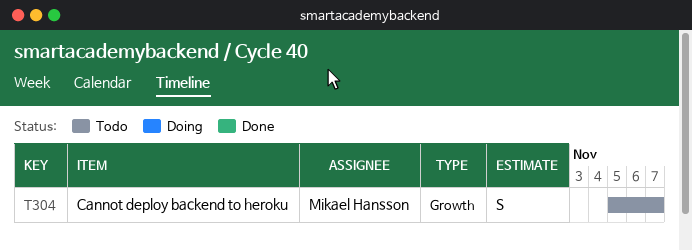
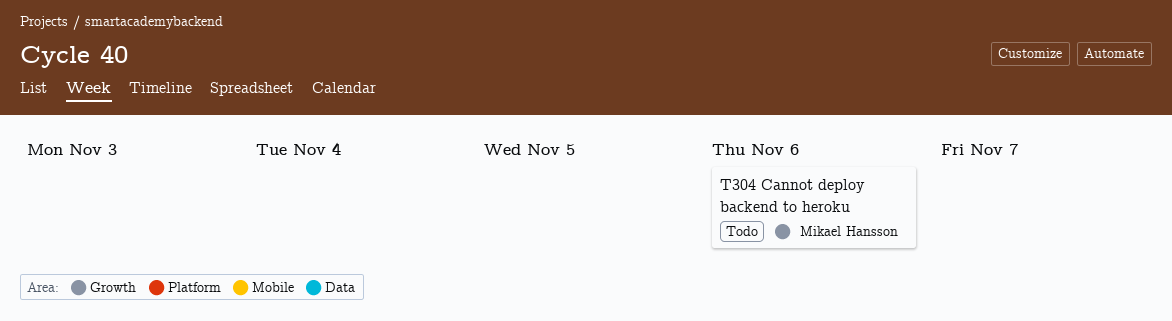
T304, due: Nov 7 -> Nov 6

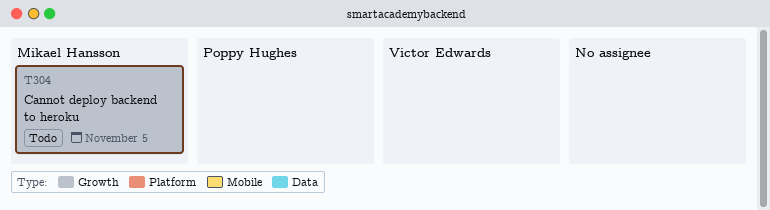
T304, due: Nov 6 -> Nov 5

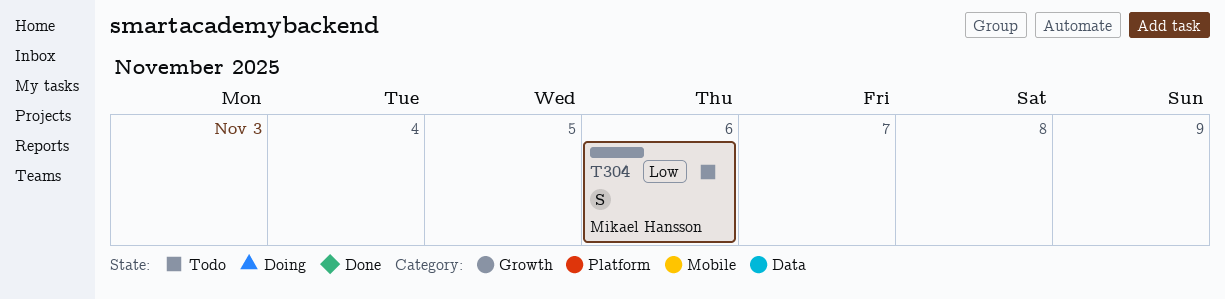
T304, due: Nov 5 -> Nov 6

